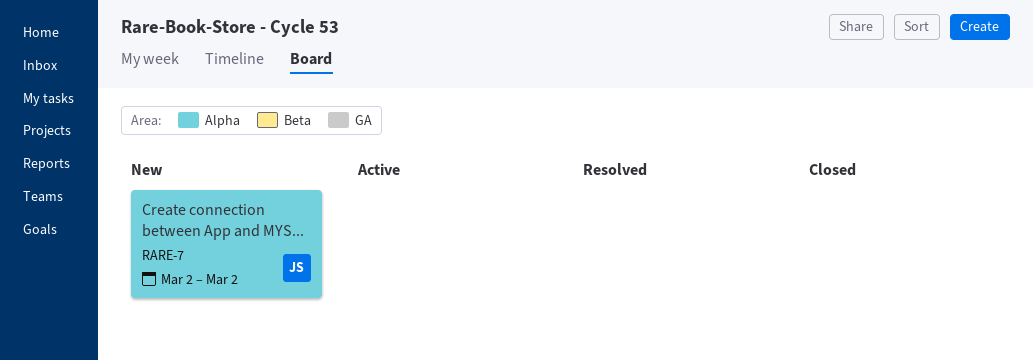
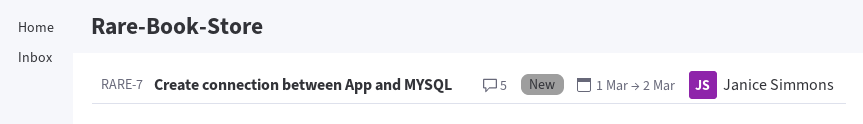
RARE-7, start: Mar 2 -> Mar 1

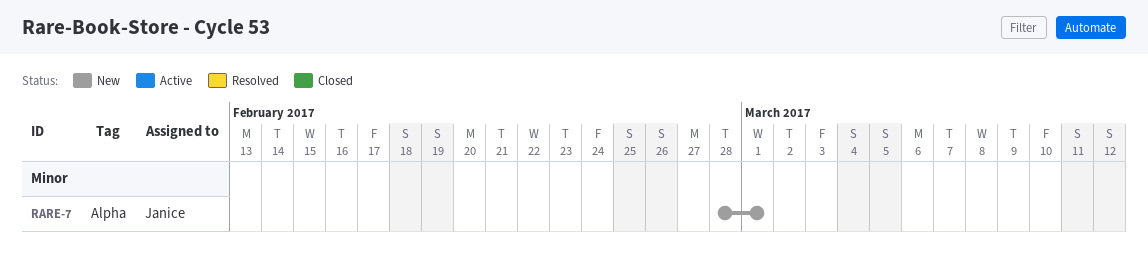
RARE-7, start: Mar 1 -> Feb 28
RARE-7, due: Mar 2 -> Mar 1

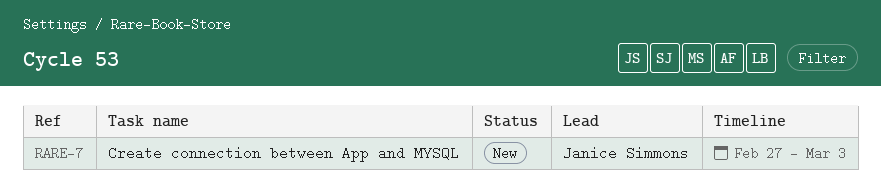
RARE-7, start: Feb 28 -> Feb 27
RARE-7, due: Mar 1 -> Mar 3

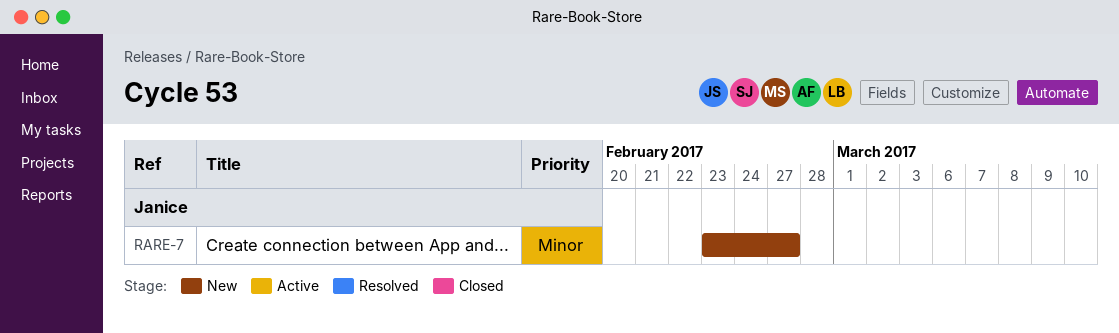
RARE-7, start: Feb 27 -> Feb 23
RARE-7, due: Mar 3 -> Feb 27

